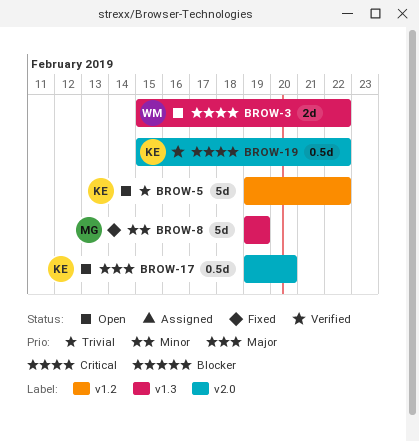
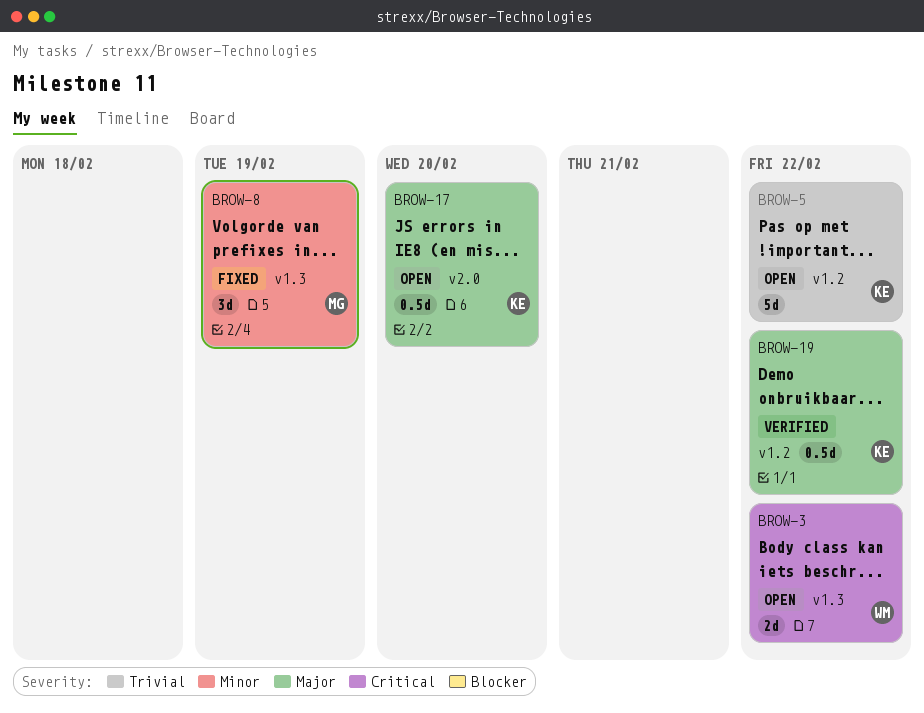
BROW-8, estimate: 5d -> 3d
BROW-19, priority: Critical -> Major
BROW-19, label: v2.0 -> v1.2

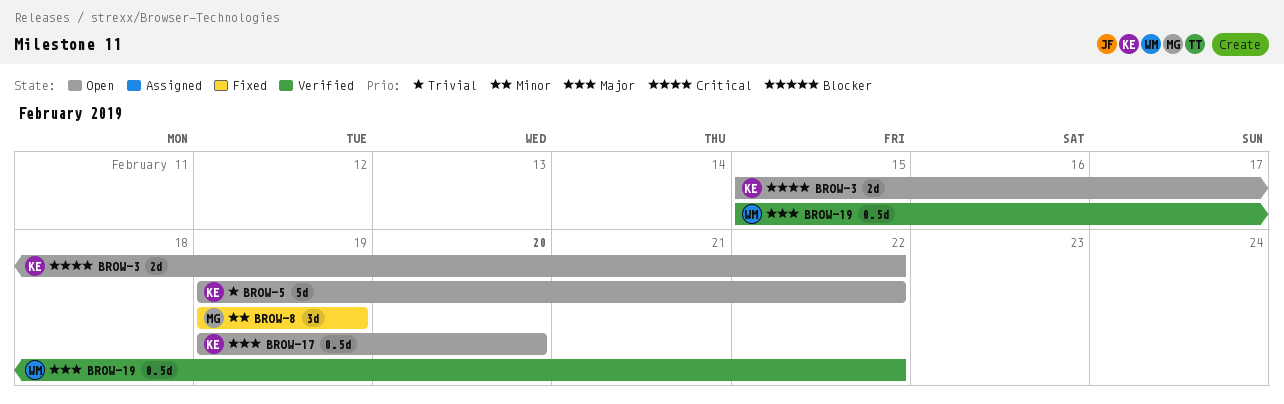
BROW-3, owner: WM -> KE
BROW-19, owner: KE -> WM

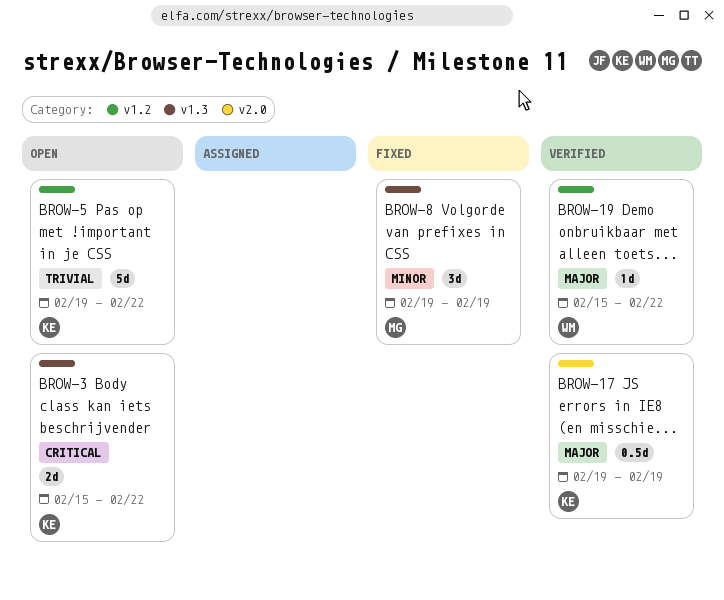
BROW-17, status: Open -> Verified
BROW-17, due: Feb 20 -> Feb 19
BROW-19, estimate: 0.5d -> 1d

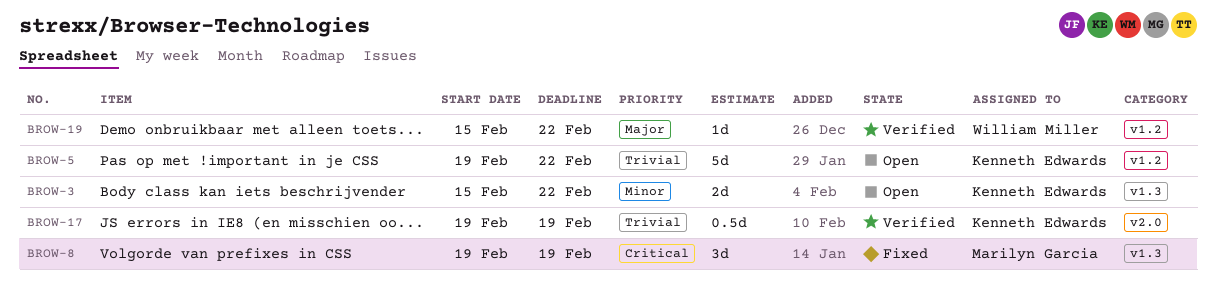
BROW-3, priority: Critical -> Minor
BROW-8, priority: Minor -> Critical
BROW-17, priority: Major -> Trivial

